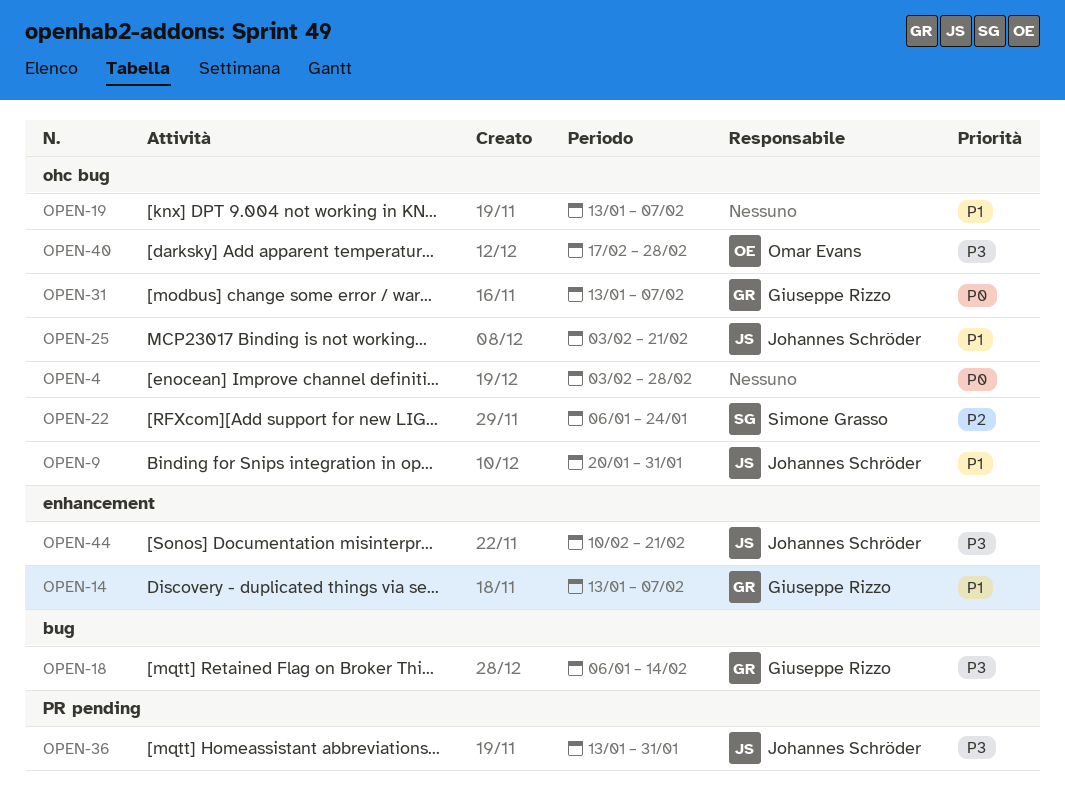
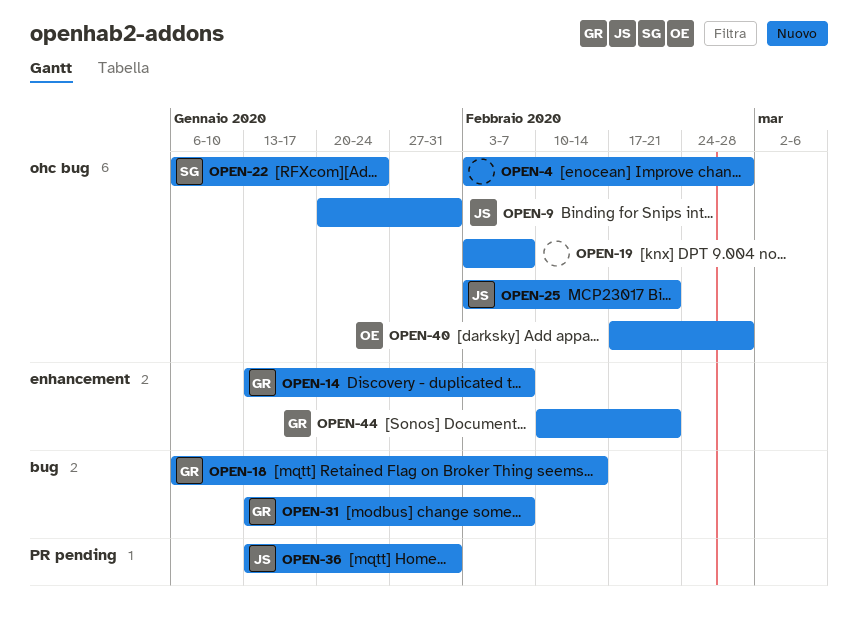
OPEN-19, start: Jan 13 -> Feb 3
OPEN-31, label: ohc bug -> bug
OPEN-44, owner: Johannes Schröder -> Giuseppe Rizzo

